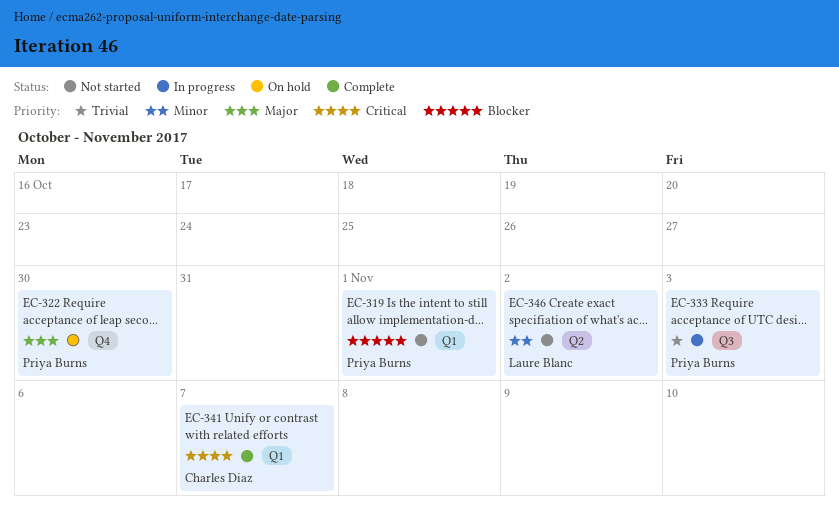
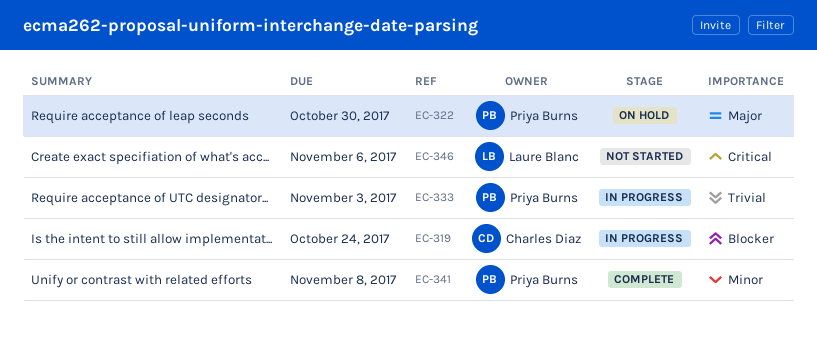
EC-319, status: Not started -> In progress
EC-319, owner: Priya Burns -> Charles Diaz
EC-319, due: Nov 1 -> Oct 24
EC-341, owner: Charles Diaz -> Priya Burns
EC-341, priority: Critical -> Minor
EC-341, due: Nov 7 -> Nov 8
EC-346, priority: Minor -> Critical
EC-346, due: Nov 2 -> Nov 6

